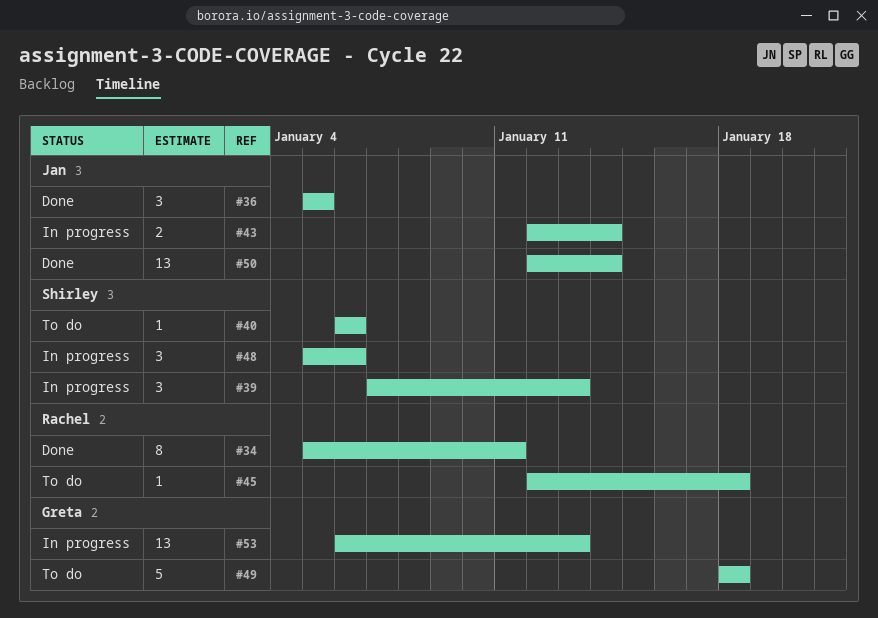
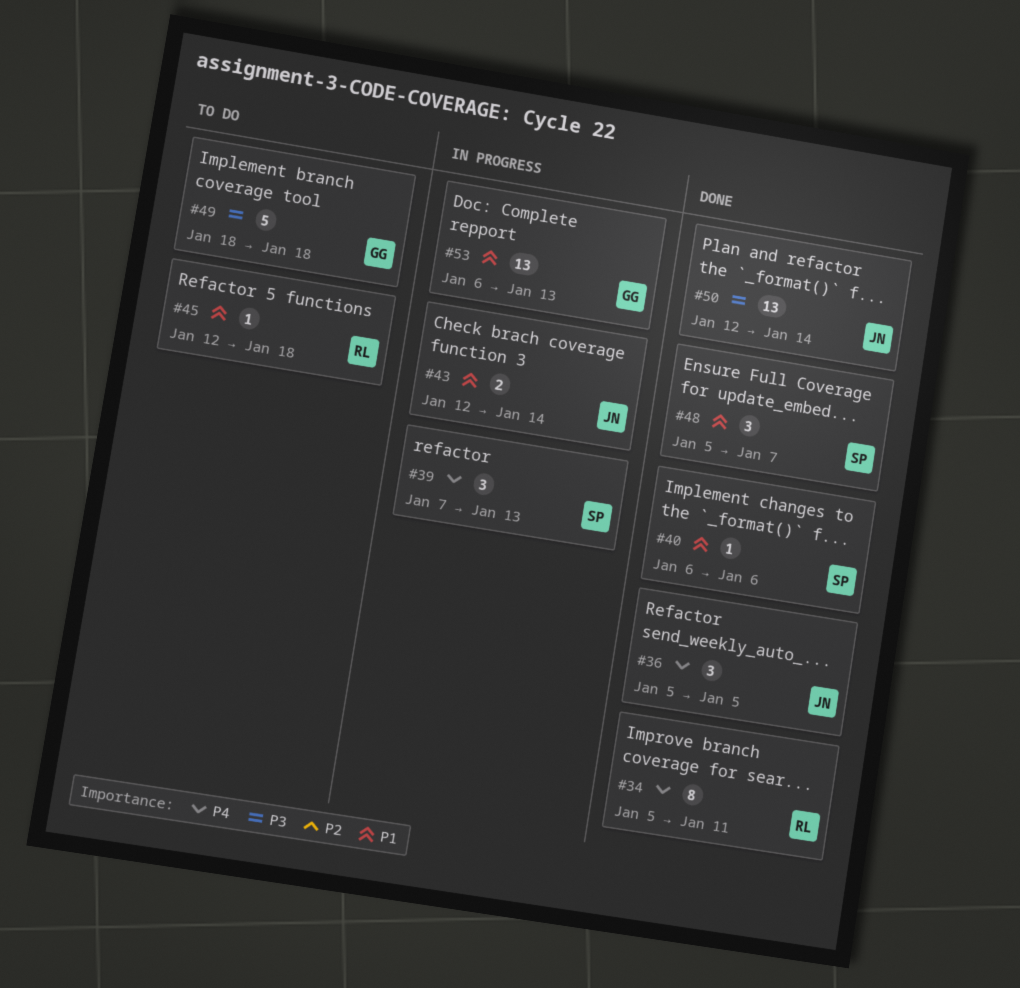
#40, status: To do -> Done
#48, status: In progress -> Done
#48, due: Jan 6 -> Jan 7

